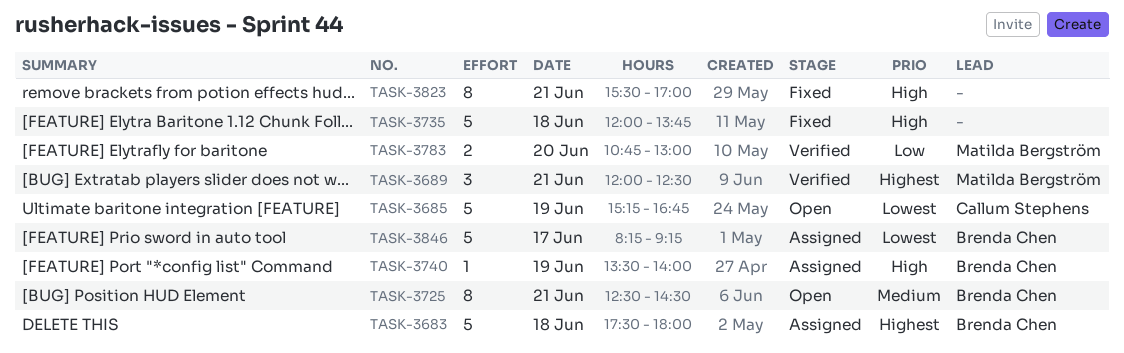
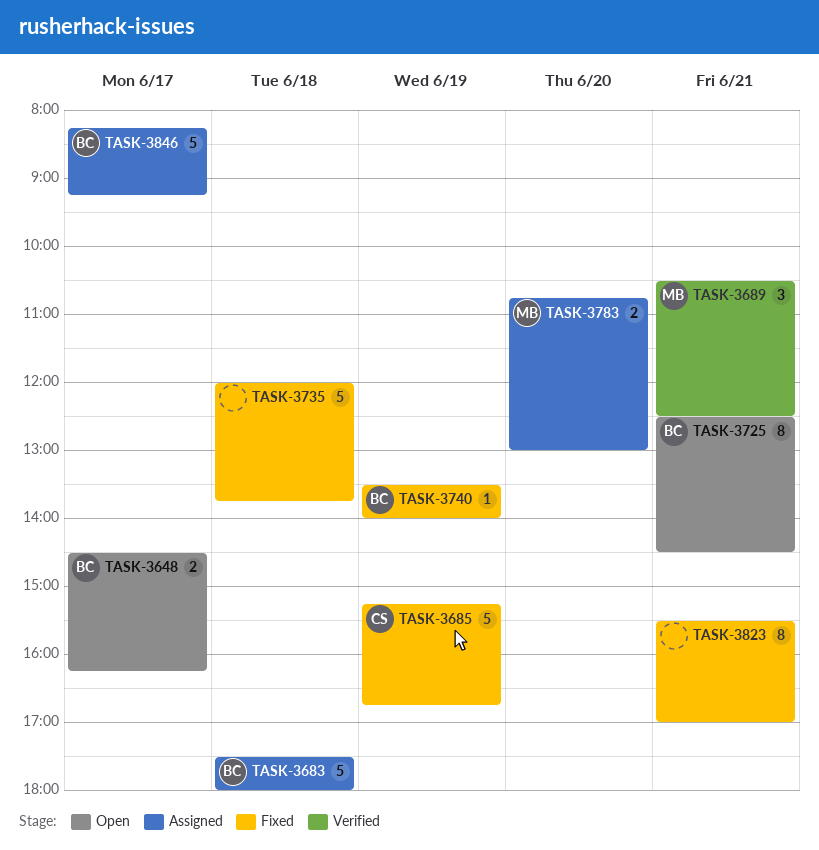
TASK-3648: none -> present
TASK-3685, status: Open -> Fixed
TASK-3689, begins: 12:00 -> 10:30
TASK-3740, status: Assigned -> Fixed
TASK-3783, status: Verified -> Assigned

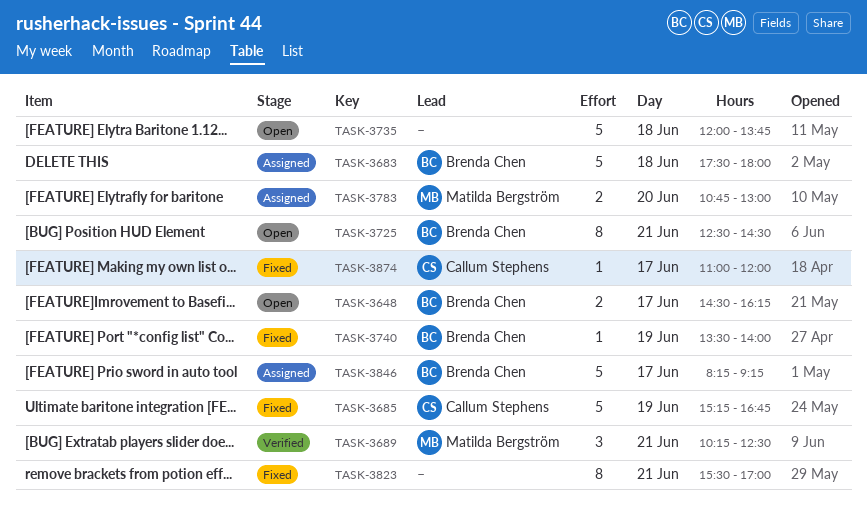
TASK-3689, begins: 10:30 -> 10:15
TASK-3735, status: Fixed -> Open
TASK-3874: none -> present

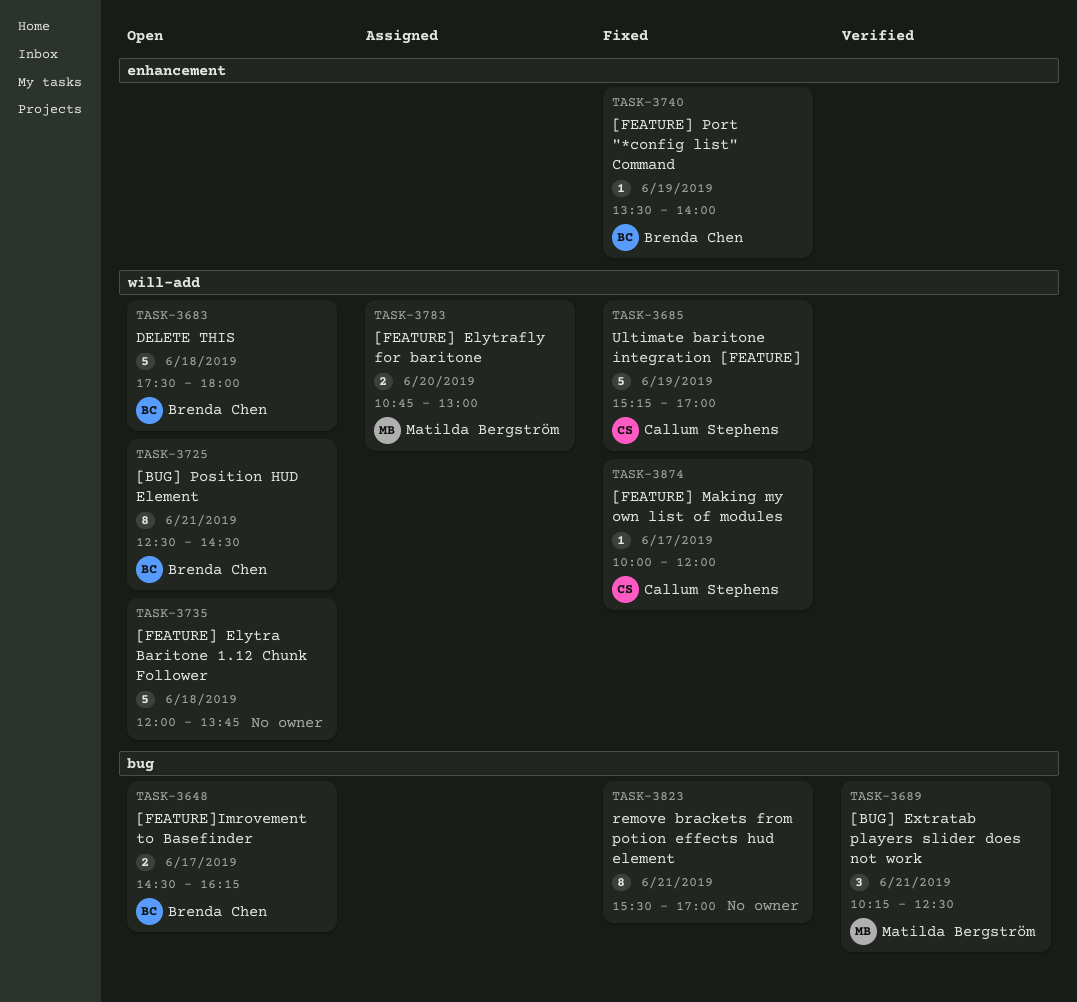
TASK-3683, status: Assigned -> Open
TASK-3685, ends: 16:45 -> 17:00
TASK-3846: present -> none
TASK-3874, begins: 11:00 -> 10:00

